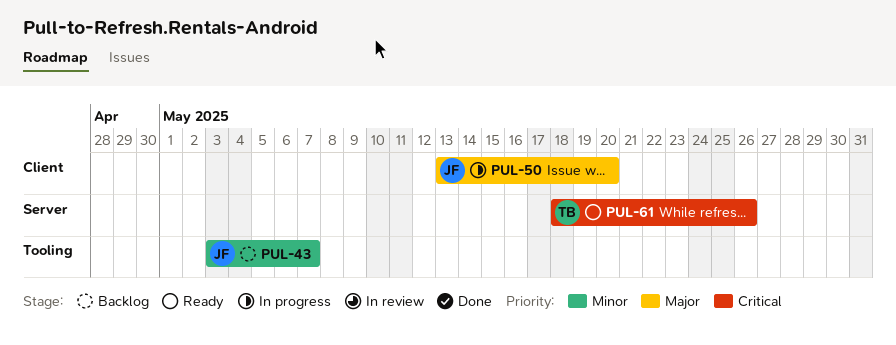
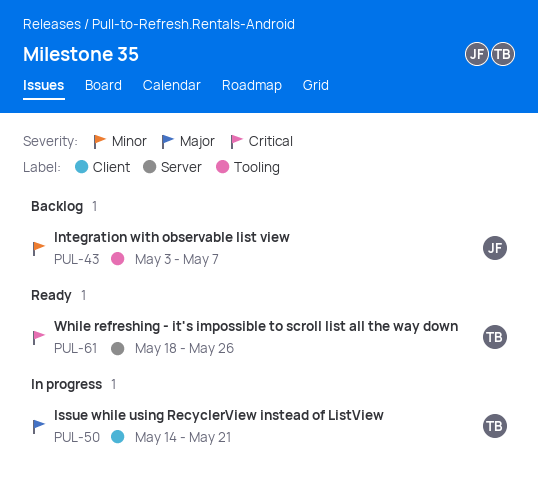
PUL-50, owner: JF -> TB
PUL-50, start: May 13 -> May 14
PUL-50, due: May 20 -> May 21

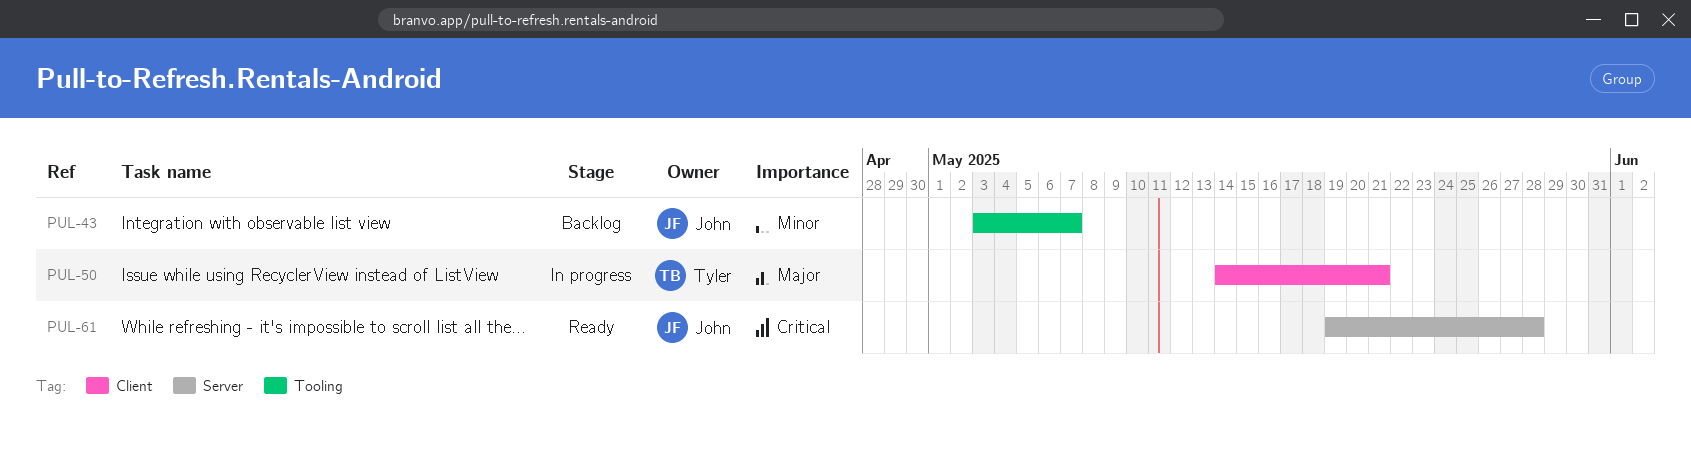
PUL-61, owner: Tyler -> John
PUL-61, start: May 18 -> May 19
PUL-61, due: May 26 -> May 28

